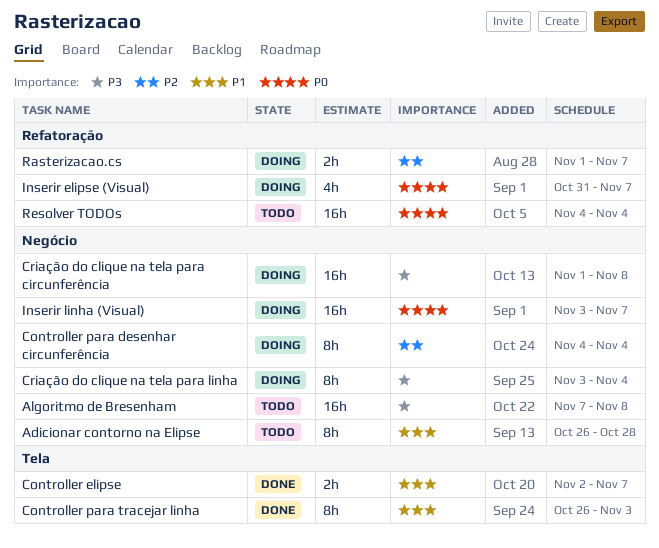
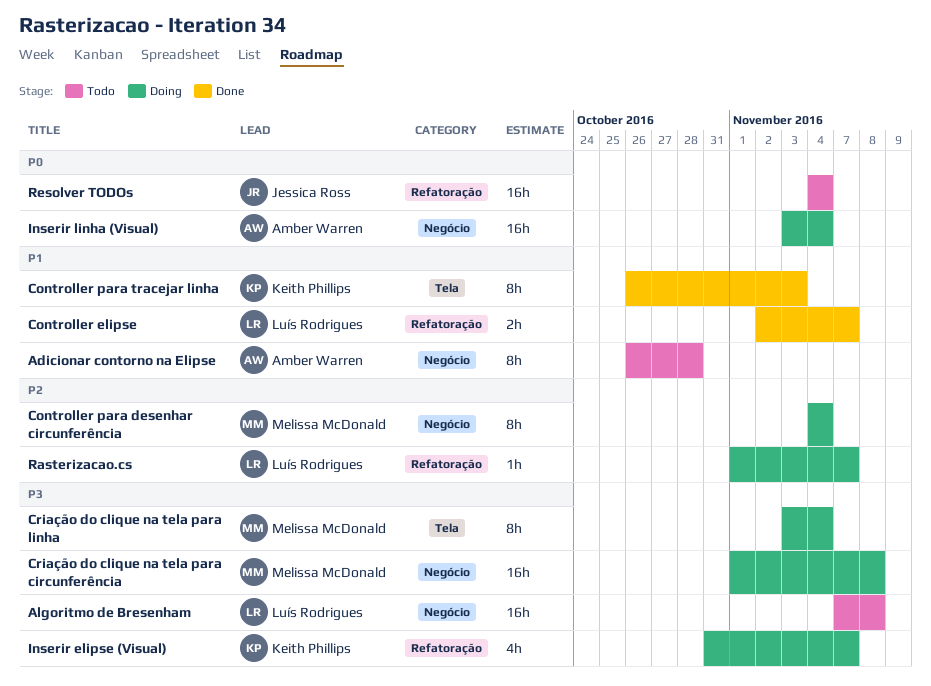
Controller elipse, label: Tela -> Refatoração
Criação do clique na tela para linha, label: Negócio -> Tela
Inserir elipse (Visual), priority: P0 -> P3
Inserir linha (Visual), due: Nov 7 -> Nov 4
Rasterizacao.cs, estimate: 2h -> 1h

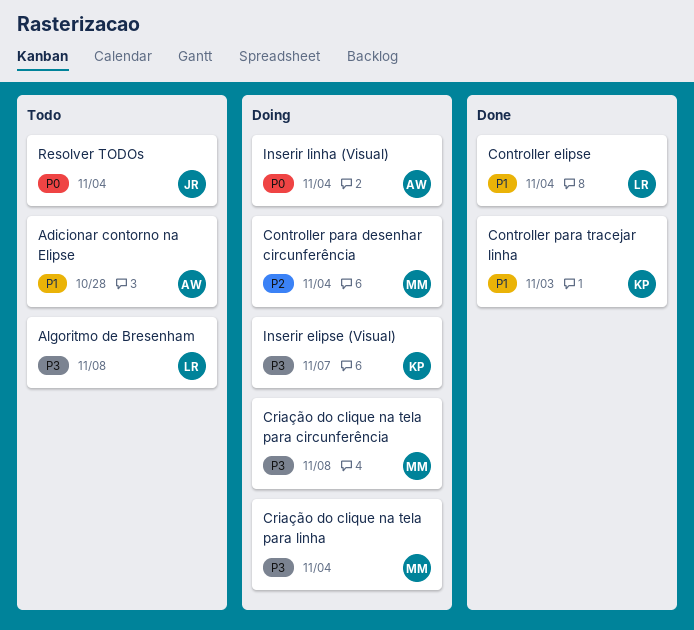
Controller elipse, due: Nov 7 -> Nov 4
Rasterizacao.cs: present -> none

